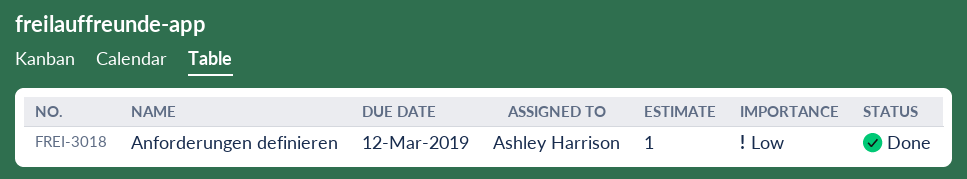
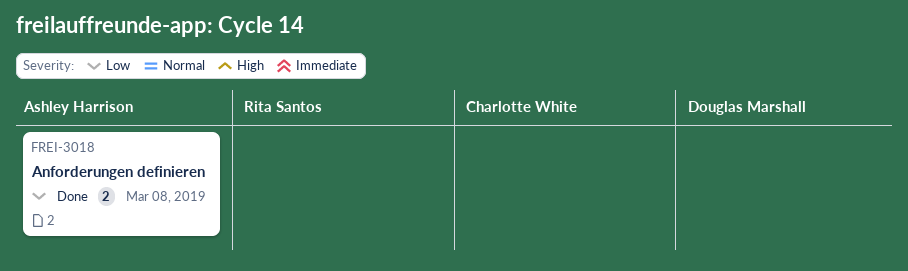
FREI-3018, estimate: 1 -> 2
FREI-3018, due: Mar 12 -> Mar 8

